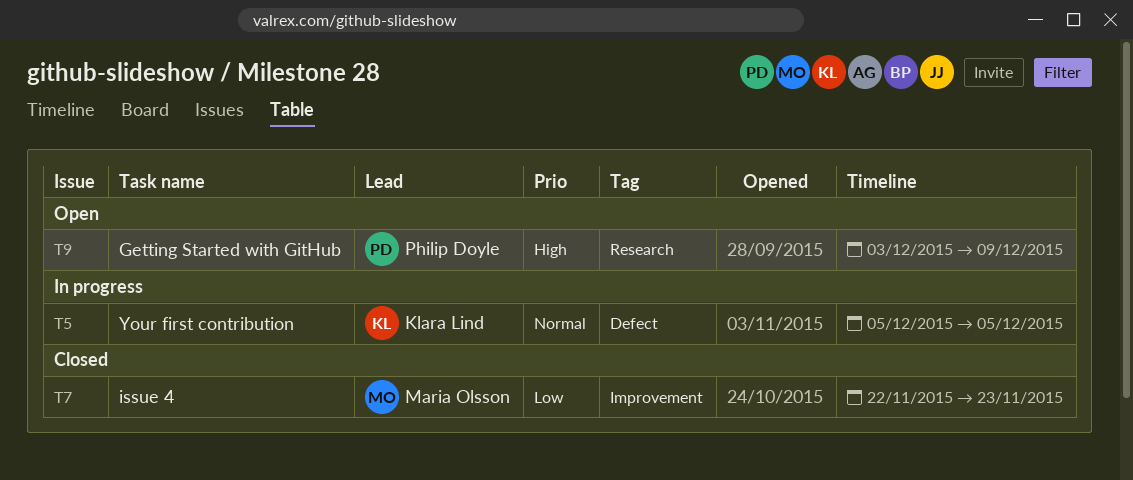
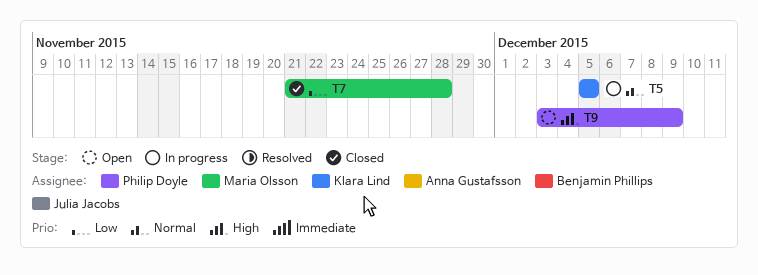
T7, start: Nov 22 -> Nov 21
T7, due: Nov 23 -> Nov 28

